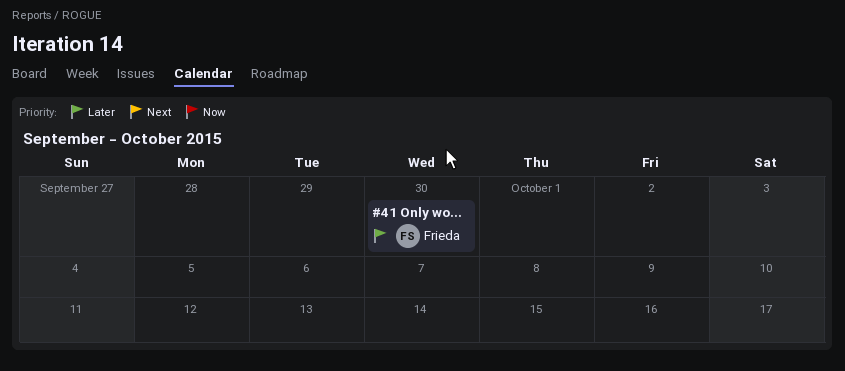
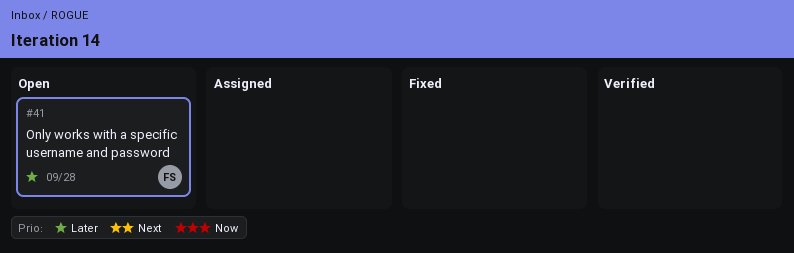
#41, due: Sep 30 -> Sep 28

